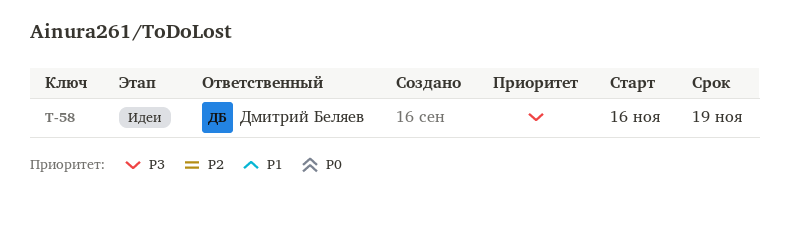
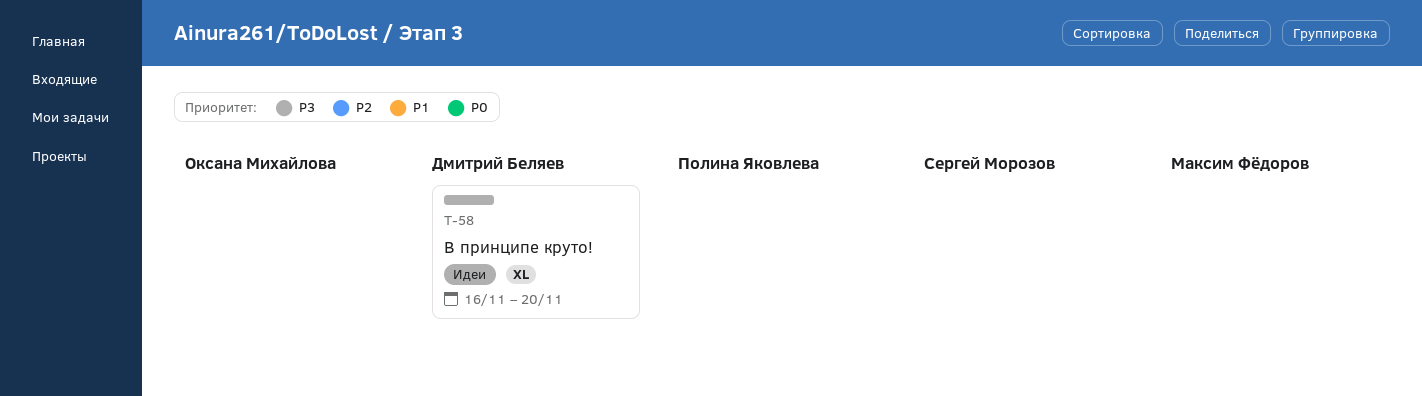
T-58, due: Nov 19 -> Nov 20

